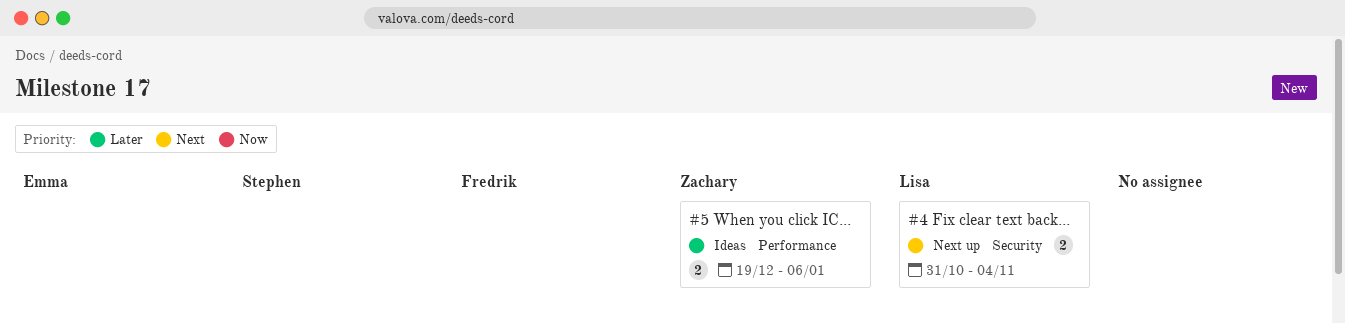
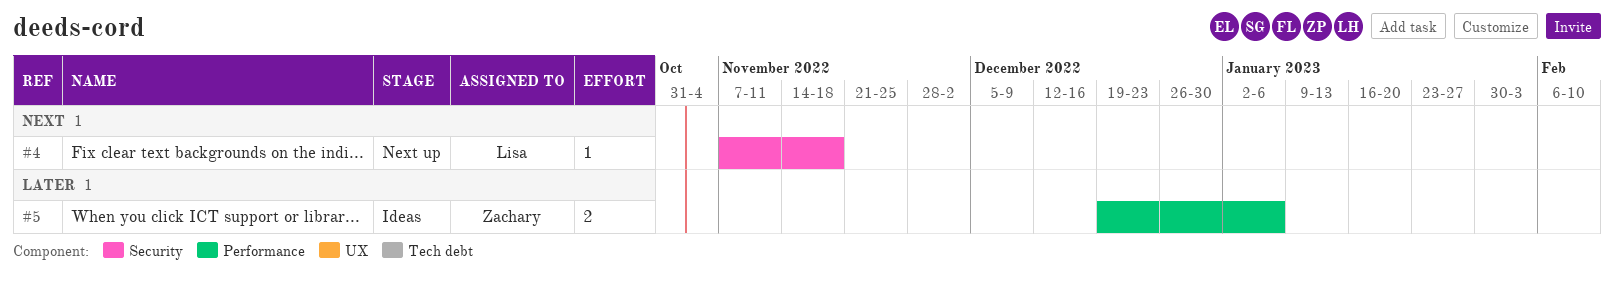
#4, estimate: 2 -> 1
#4, start: Oct 31 -> Nov 7
#4, due: Nov 4 -> Nov 18

